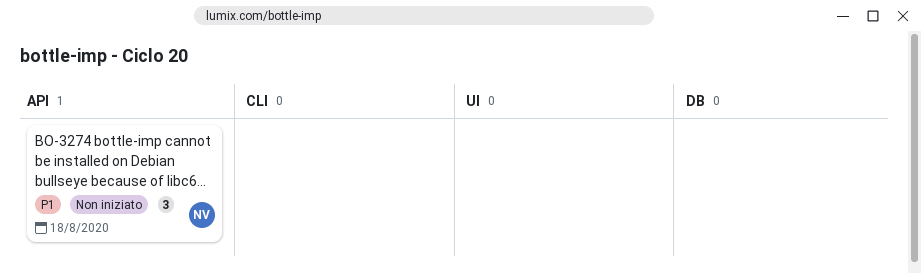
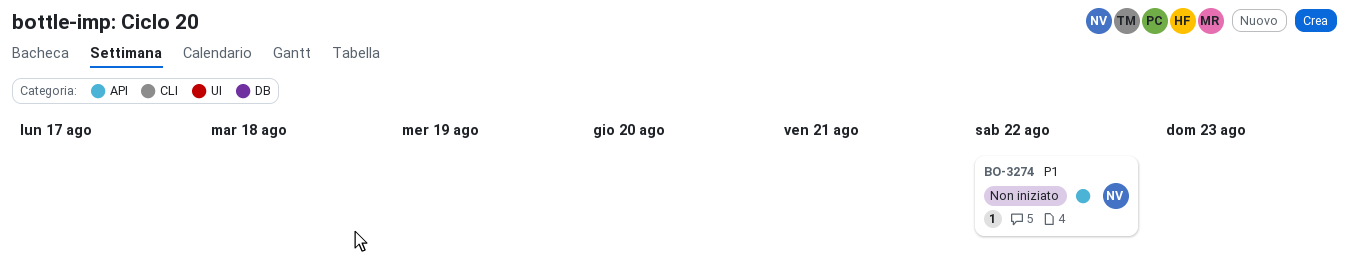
BO-3274, estimate: 3 -> 1
BO-3274, due: Aug 18 -> Aug 22

